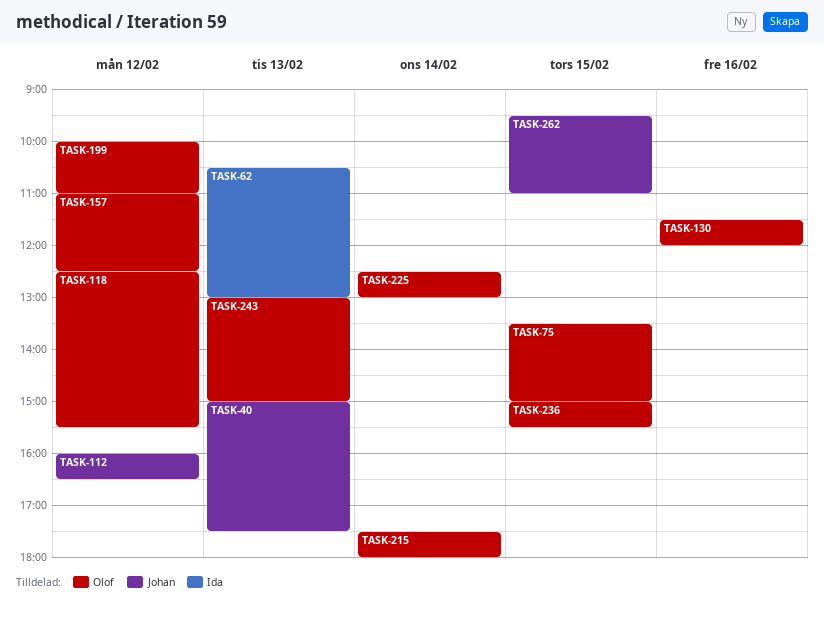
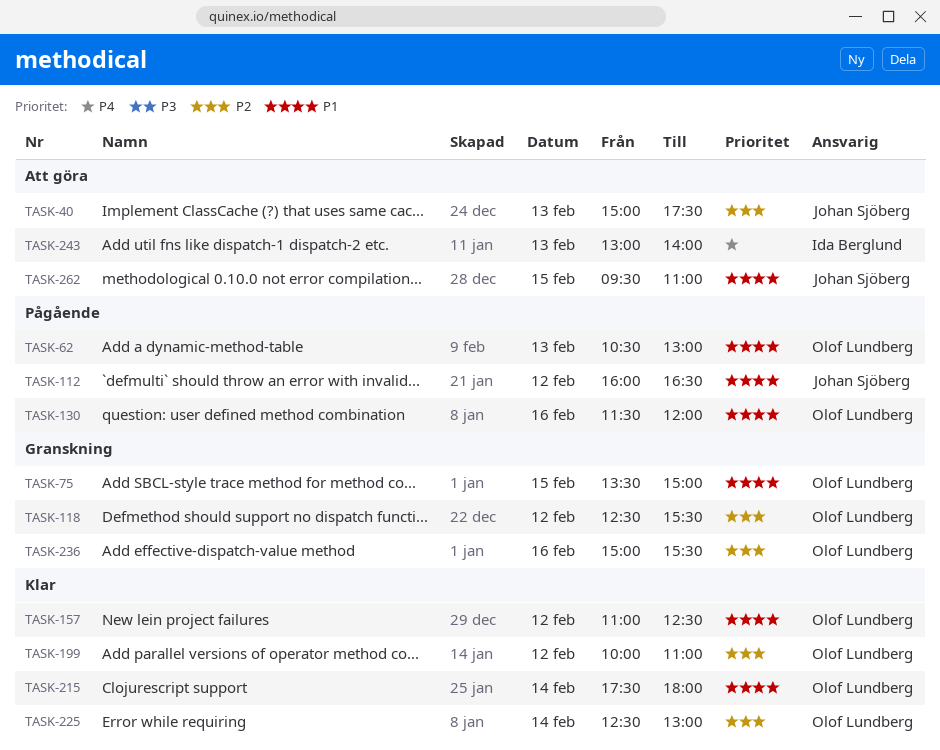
TASK-62, owner: Ida Berglund -> Olof Lundberg
TASK-236, day: Feb 15 -> Feb 16
TASK-243, owner: Olof Lundberg -> Ida Berglund
TASK-243, ends: 15:00 -> 14:00

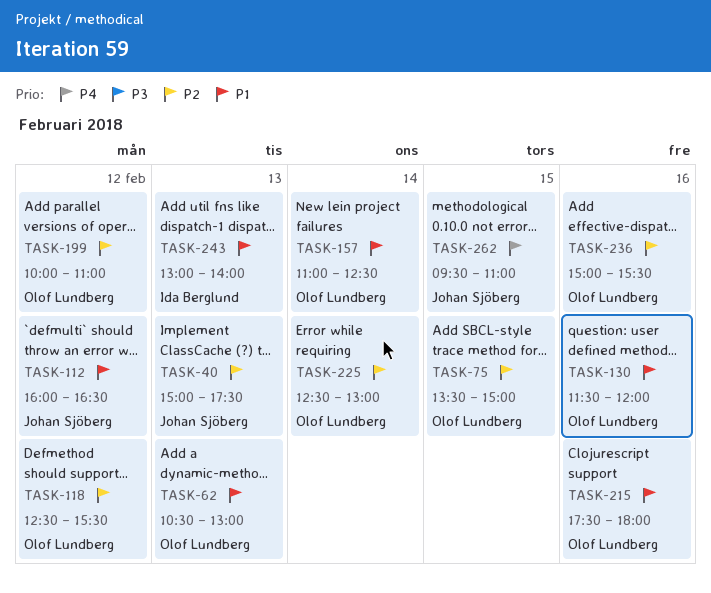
TASK-75, priority: P1 -> P2
TASK-157, day: Feb 12 -> Feb 14
TASK-215, day: Feb 14 -> Feb 16
TASK-243, priority: P4 -> P1
TASK-262, priority: P1 -> P4

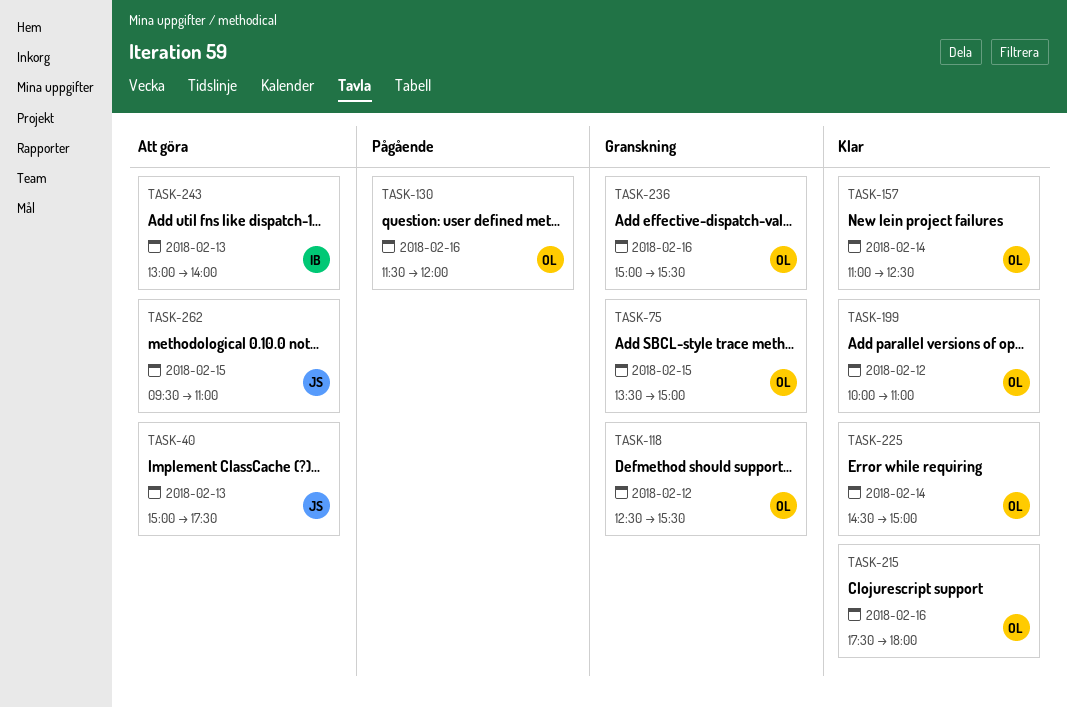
TASK-62: present -> none
TASK-112: present -> none
TASK-225, begins: 12:30 -> 14:30
TASK-225, ends: 13:00 -> 15:00

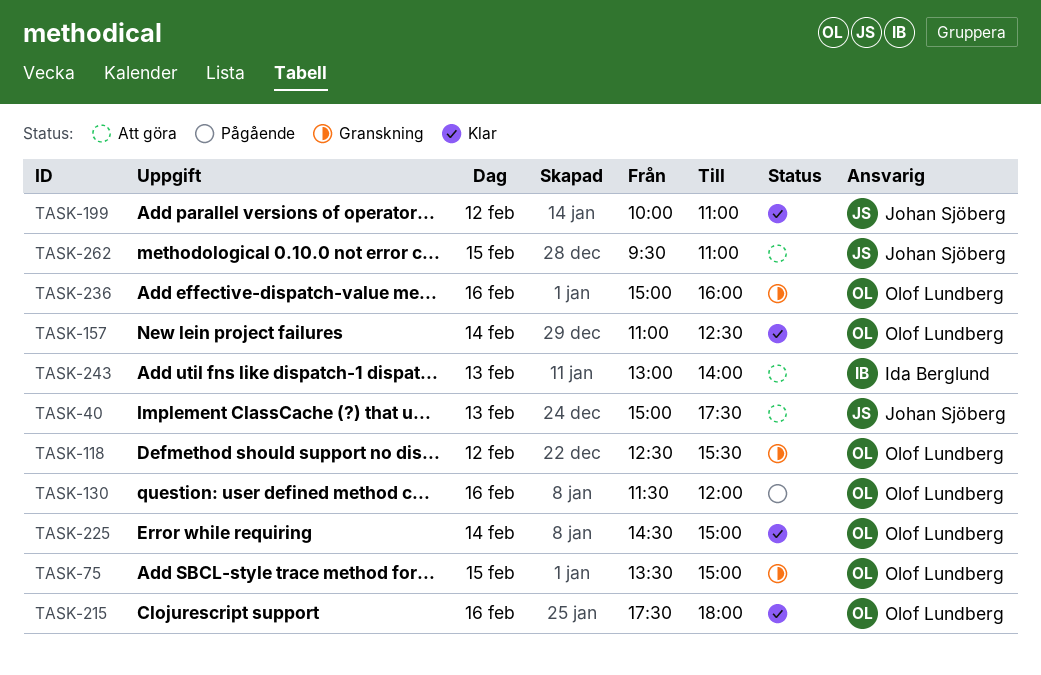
TASK-199, owner: Olof Lundberg -> Johan Sjöberg
TASK-236, ends: 15:30 -> 16:00

